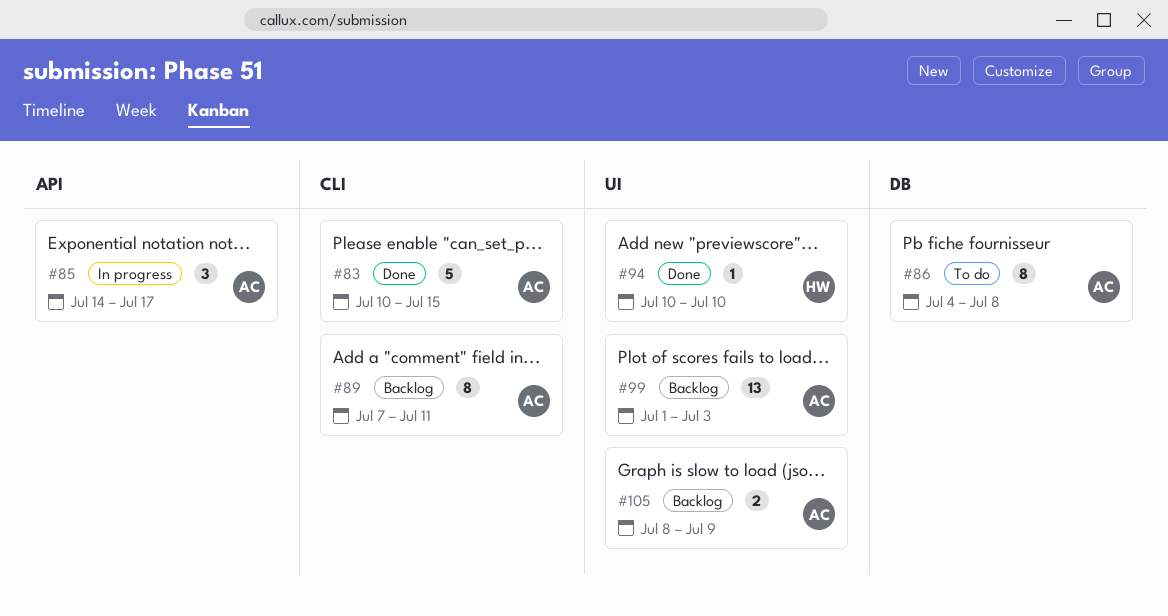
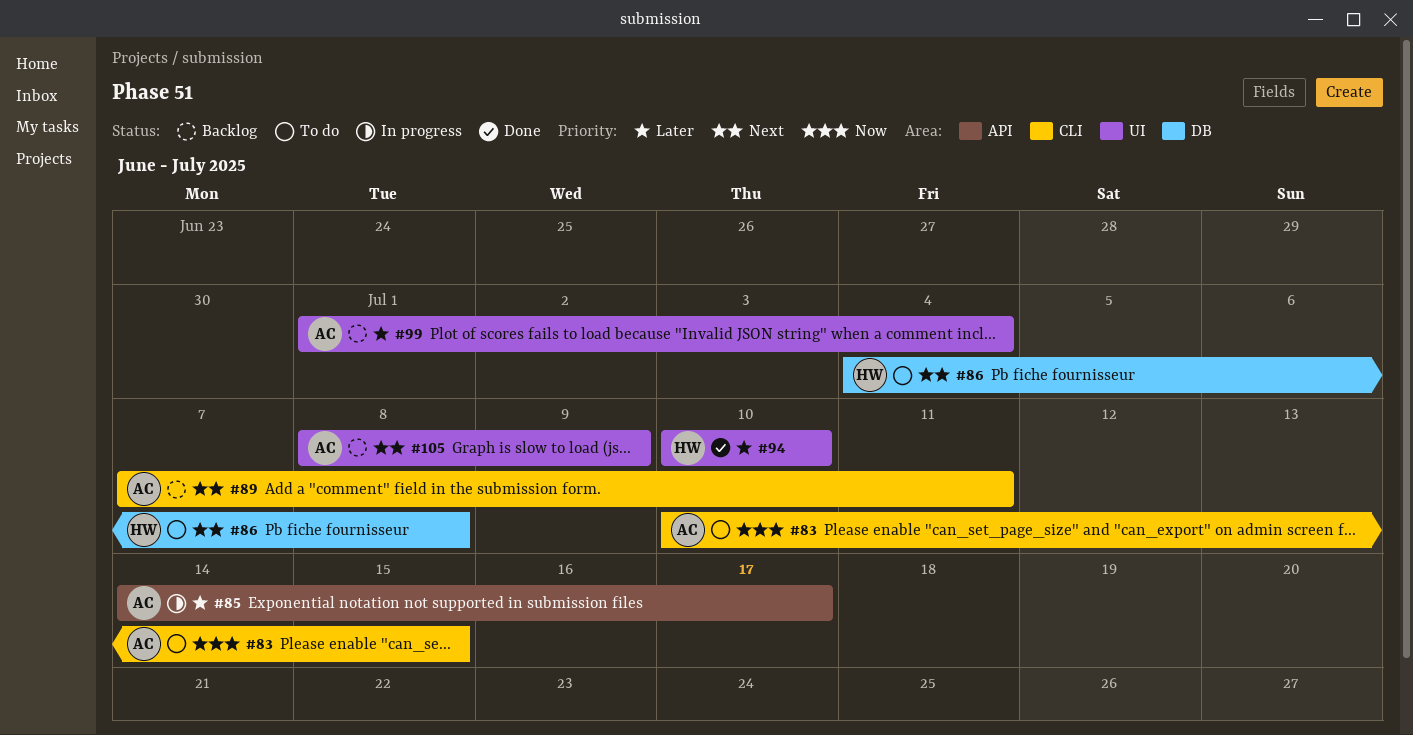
#83, status: Done -> To do
#86, owner: AC -> HW
#99, due: Jul 3 -> Jul 4

